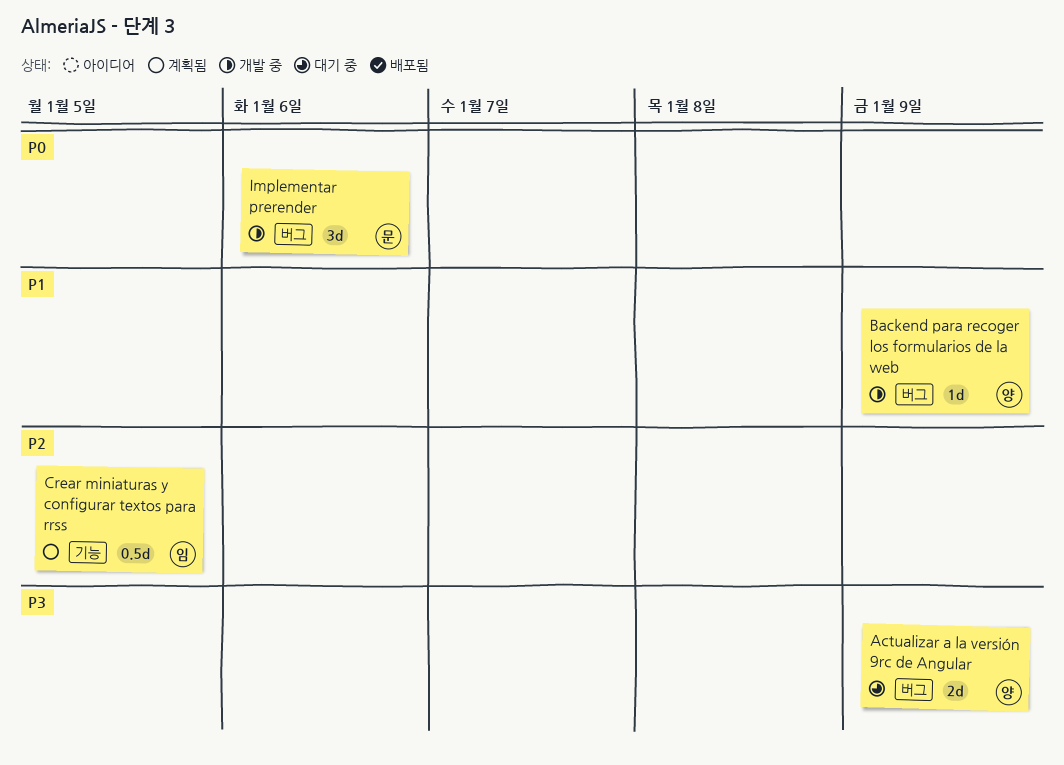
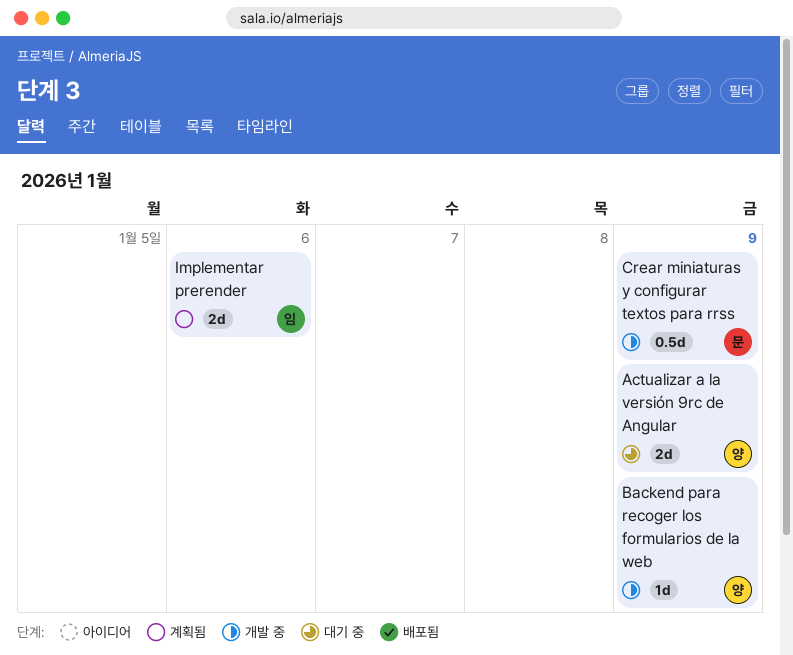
Crear miniaturas y configurar textos para rrss, status: 계획됨 -> 개발 중
Crear miniaturas y configurar textos para rrss, owner: 임 -> 문
Crear miniaturas y configurar textos para rrss, due: Jan 5 -> Jan 9
Implementar prerender, status: 개발 중 -> 계획됨
Implementar prerender, owner: 문 -> 임
Implementar prerender, estimate: 3d -> 2d

